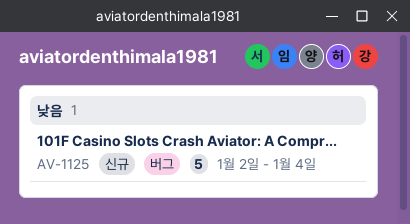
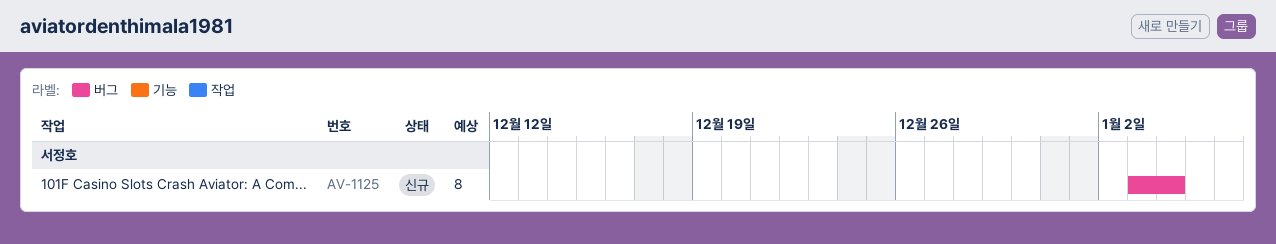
AV-1125, estimate: 5 -> 8
AV-1125, start: Jan 2 -> Jan 3

